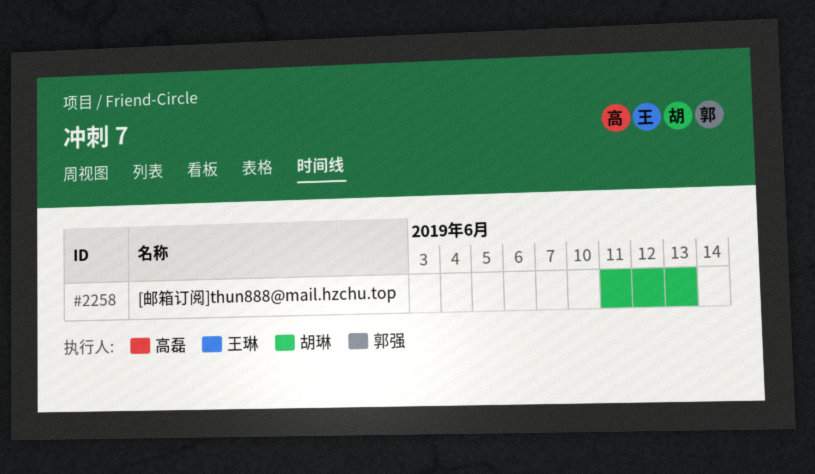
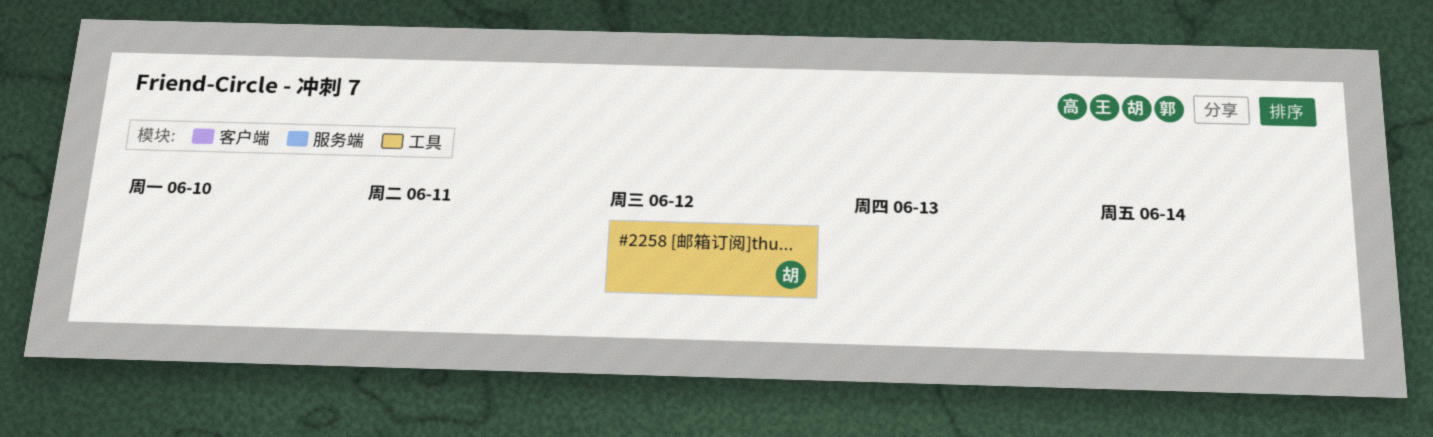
#2258, due: Jun 13 -> Jun 12

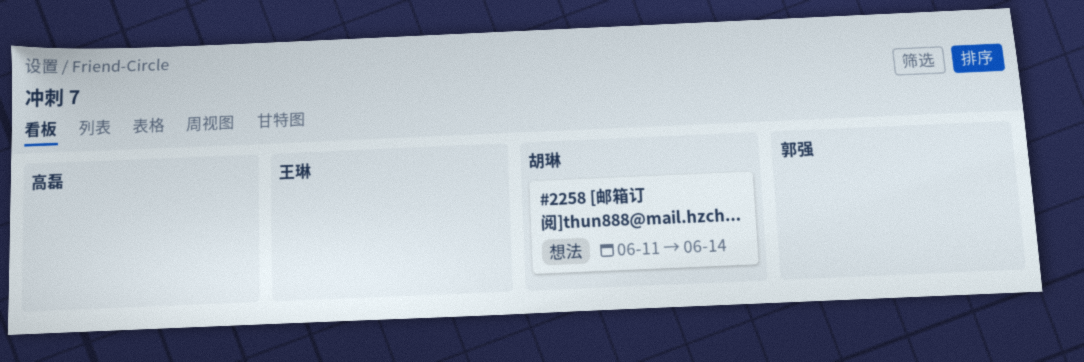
#2258, due: Jun 12 -> Jun 14

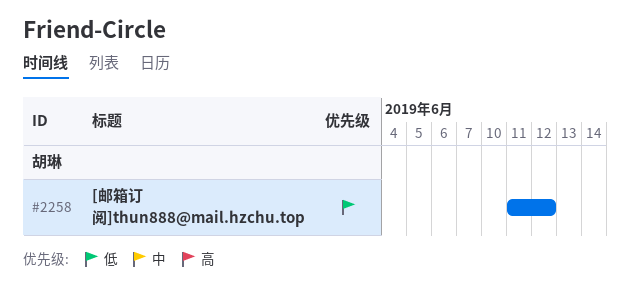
#2258, due: Jun 14 -> Jun 12

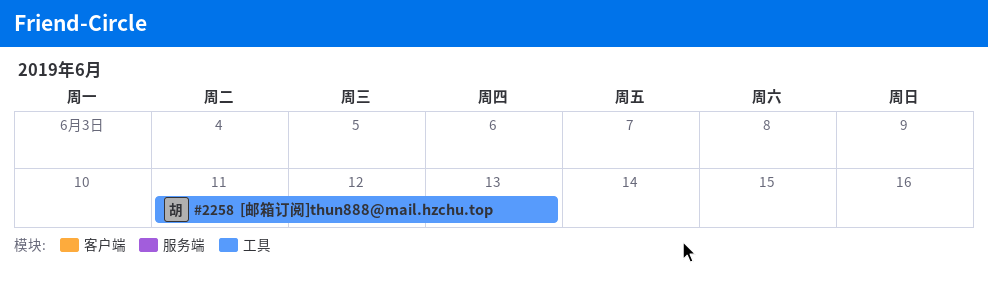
#2258, due: Jun 12 -> Jun 13

